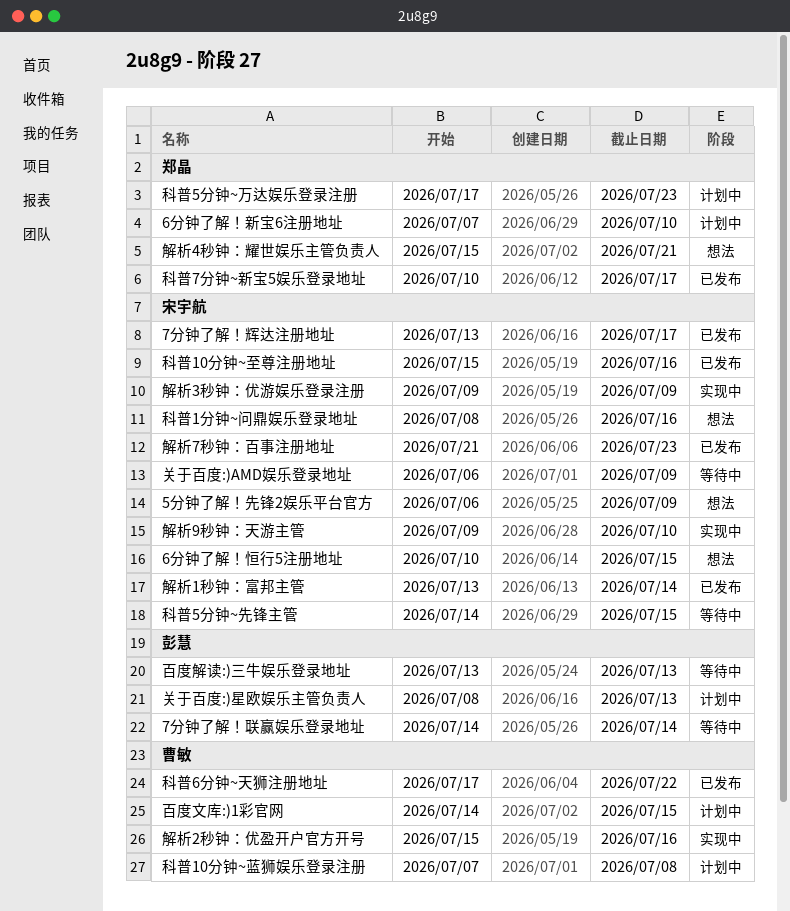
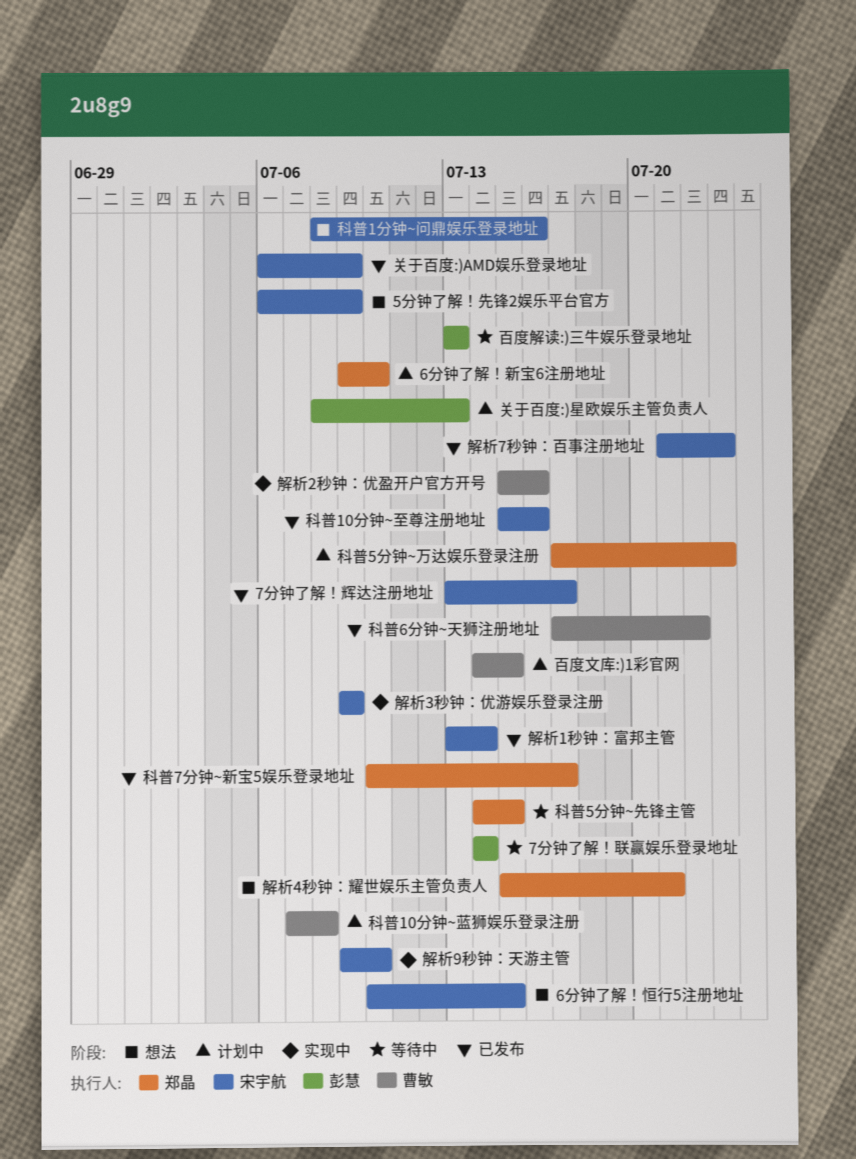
6分钟了解！新宝6注册地址, start: Jul 7 -> Jul 9
关于百度:)AMD娱乐登录地址, status: 等待中 -> 已发布
科普5分钟~先锋主管, owner: 宋宇航 -> 郑晶

